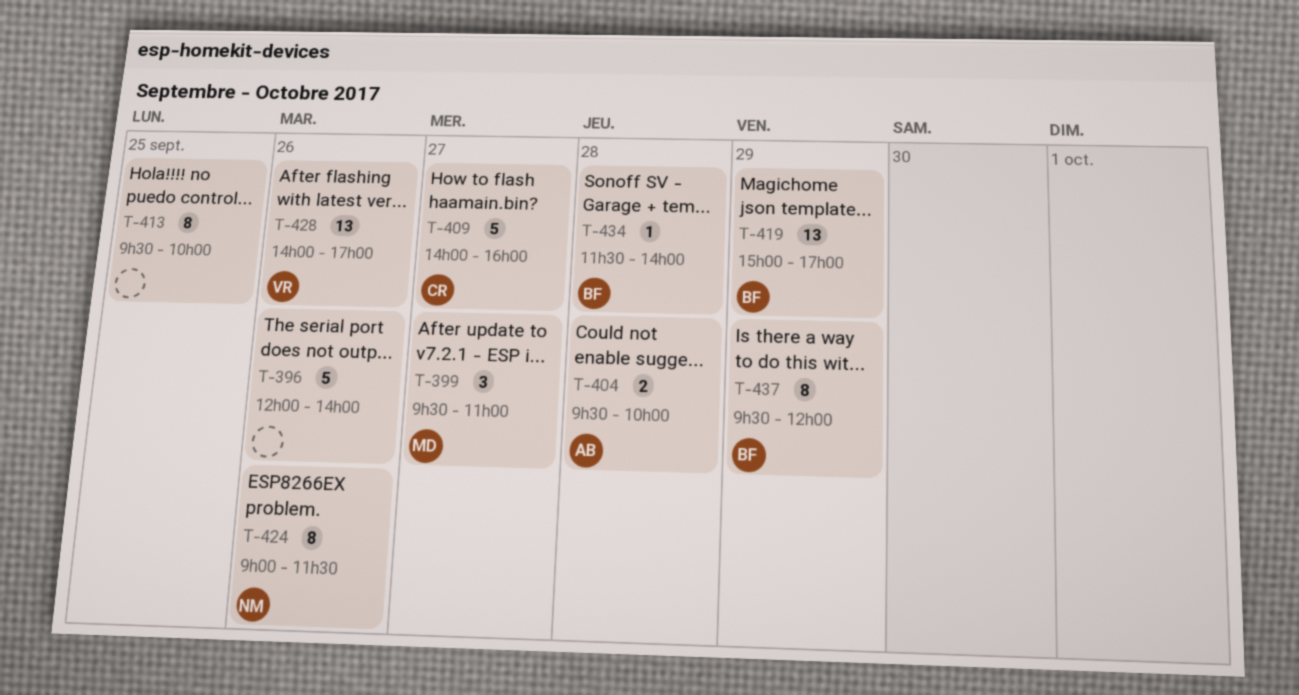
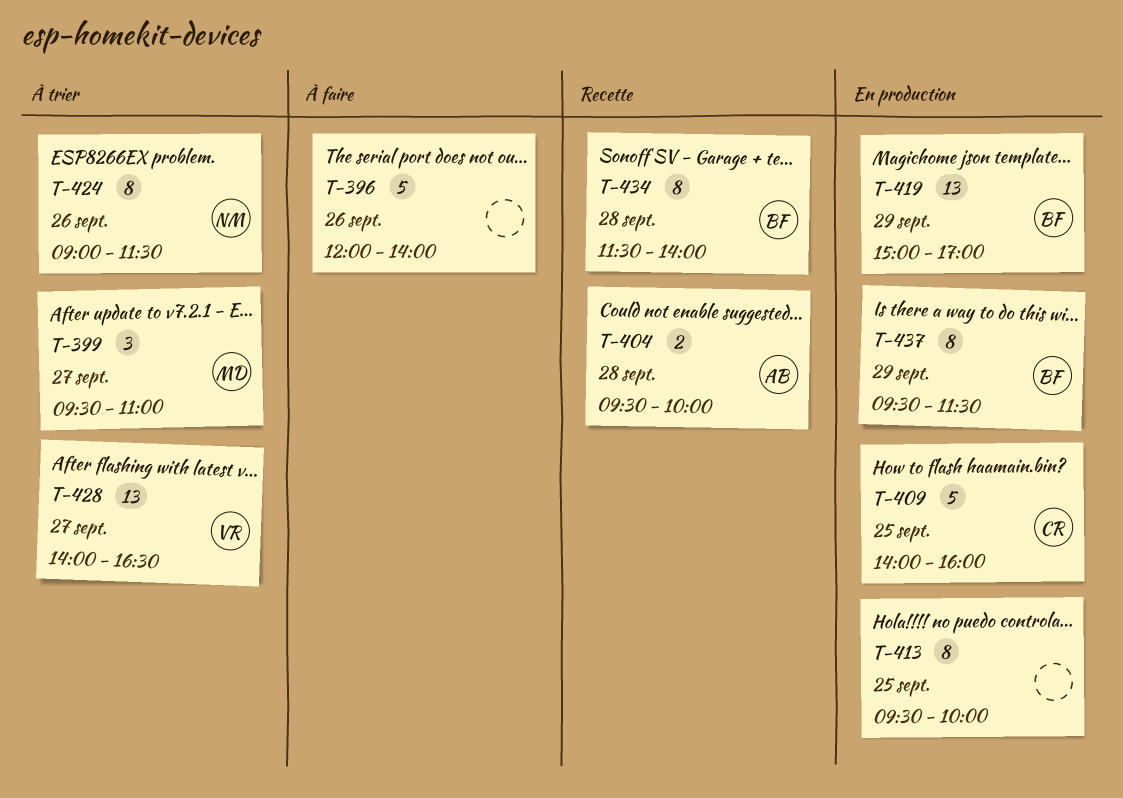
T-409, day: Sep 27 -> Sep 25
T-428, day: Sep 26 -> Sep 27
T-428, ends: 17:00 -> 16:30
T-434, estimate: 1 -> 8
T-437, ends: 12:00 -> 11:30

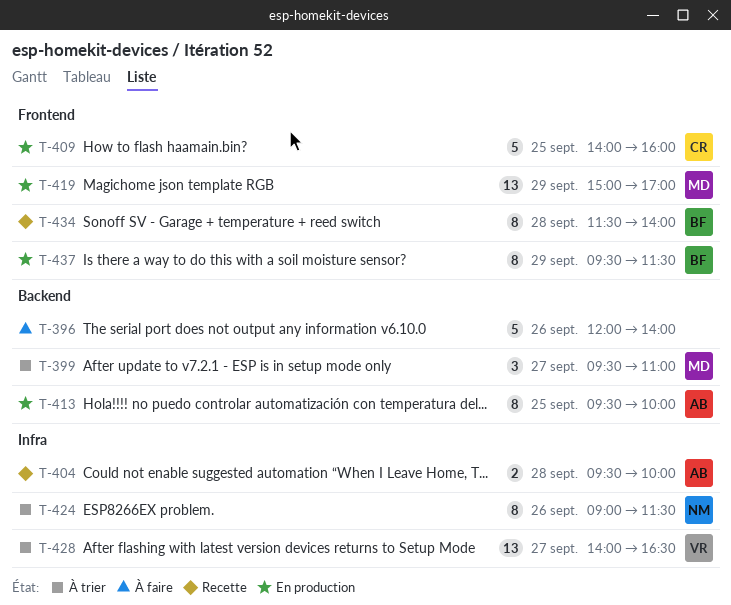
T-413, owner: none -> AB
T-419, owner: BF -> MD

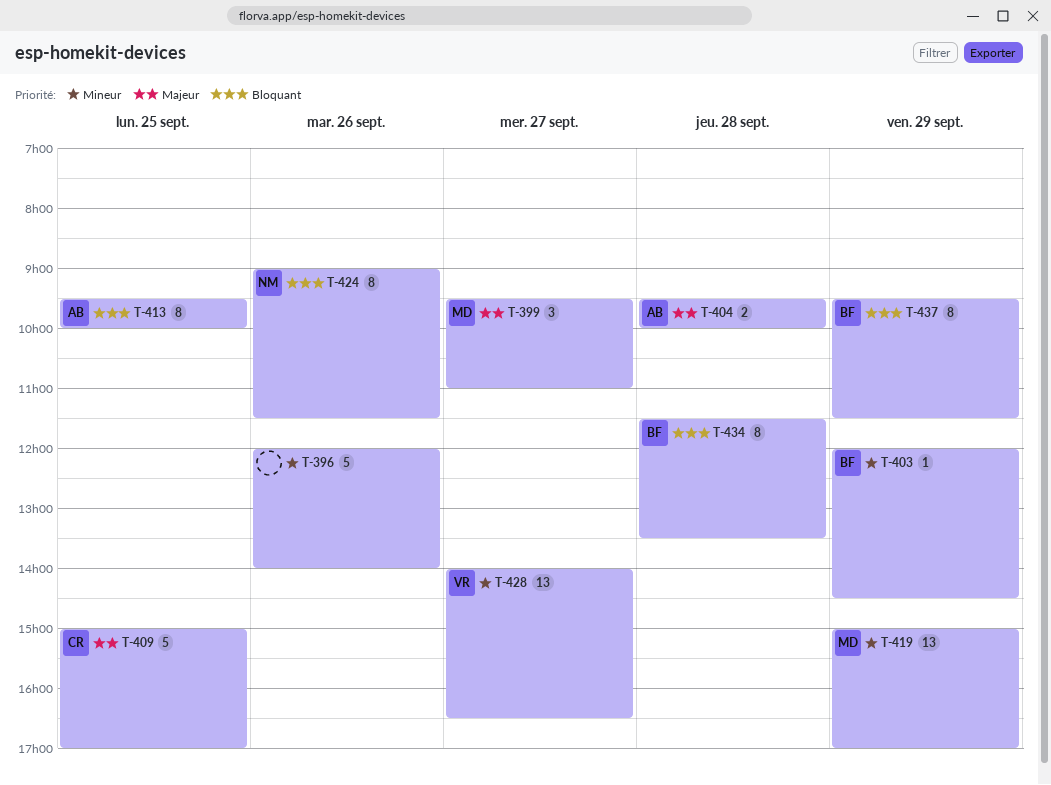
T-403: none -> present
T-409, begins: 14:00 -> 15:00
T-409, ends: 16:00 -> 17:00
T-434, ends: 14:00 -> 13:30

